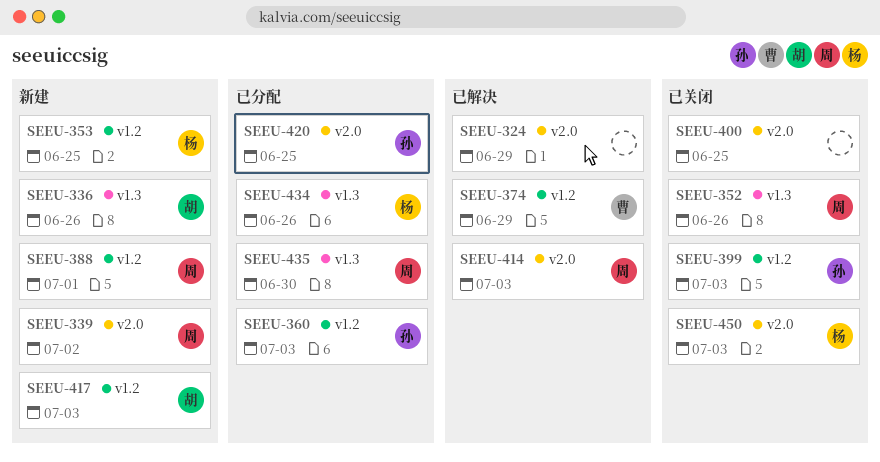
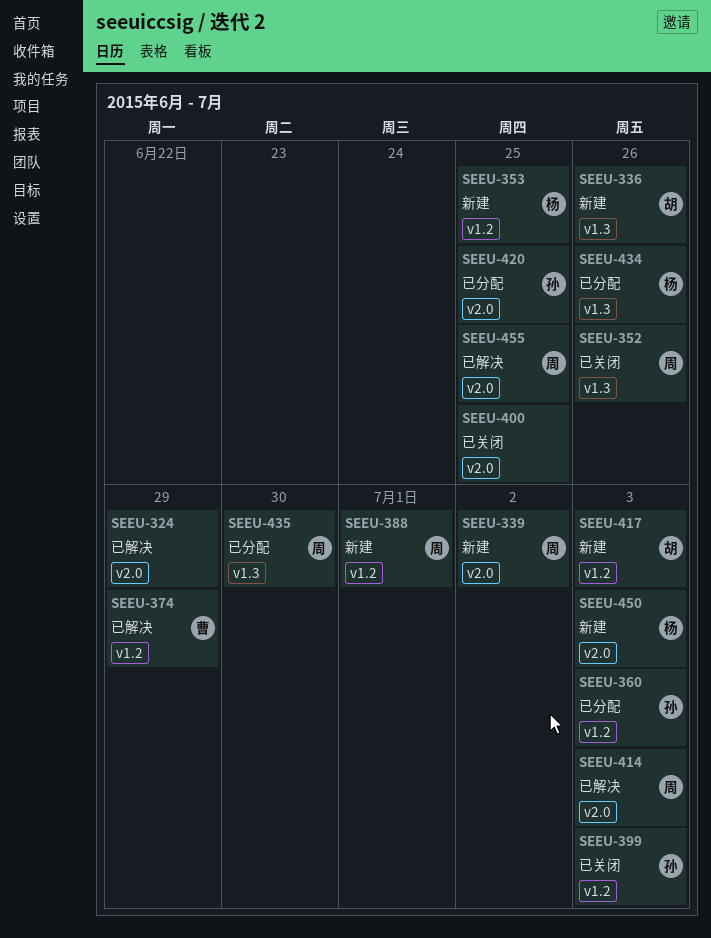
SEEU-450, status: 已关闭 -> 新建
SEEU-455: none -> present

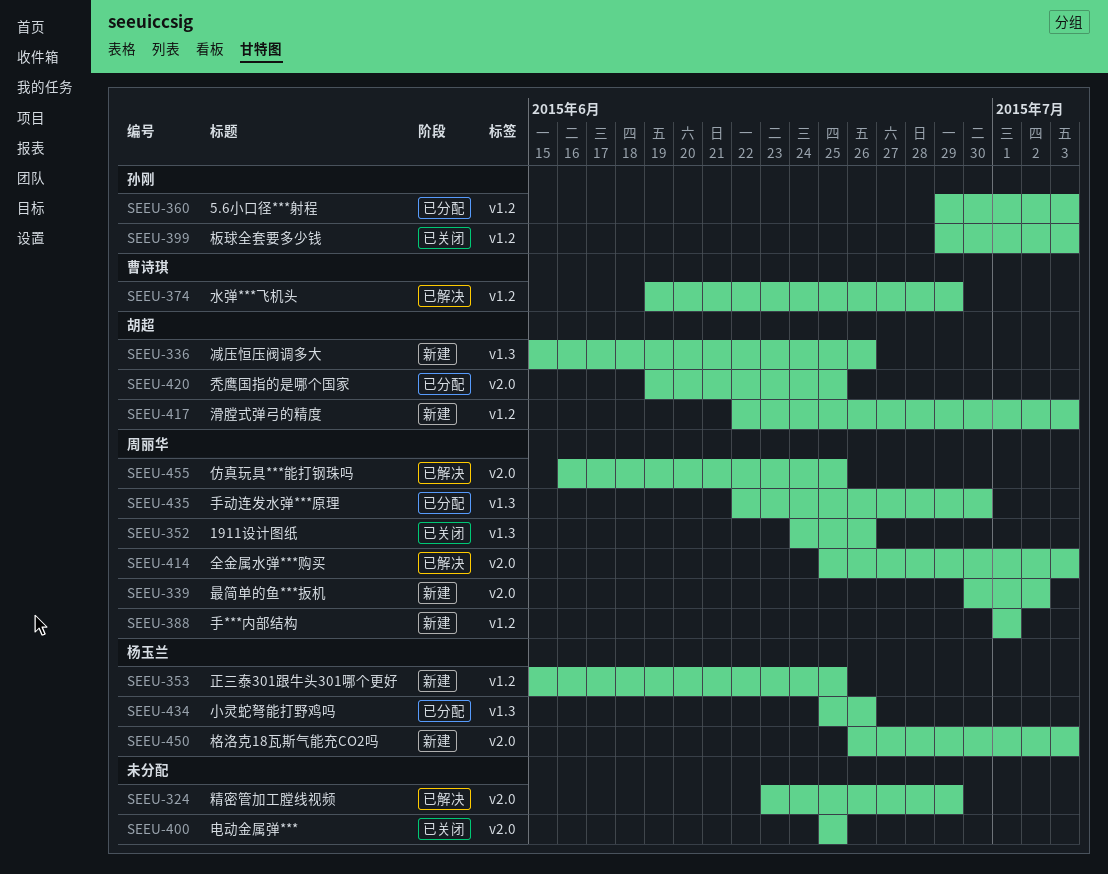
SEEU-420, owner: 孙刚 -> 胡超

